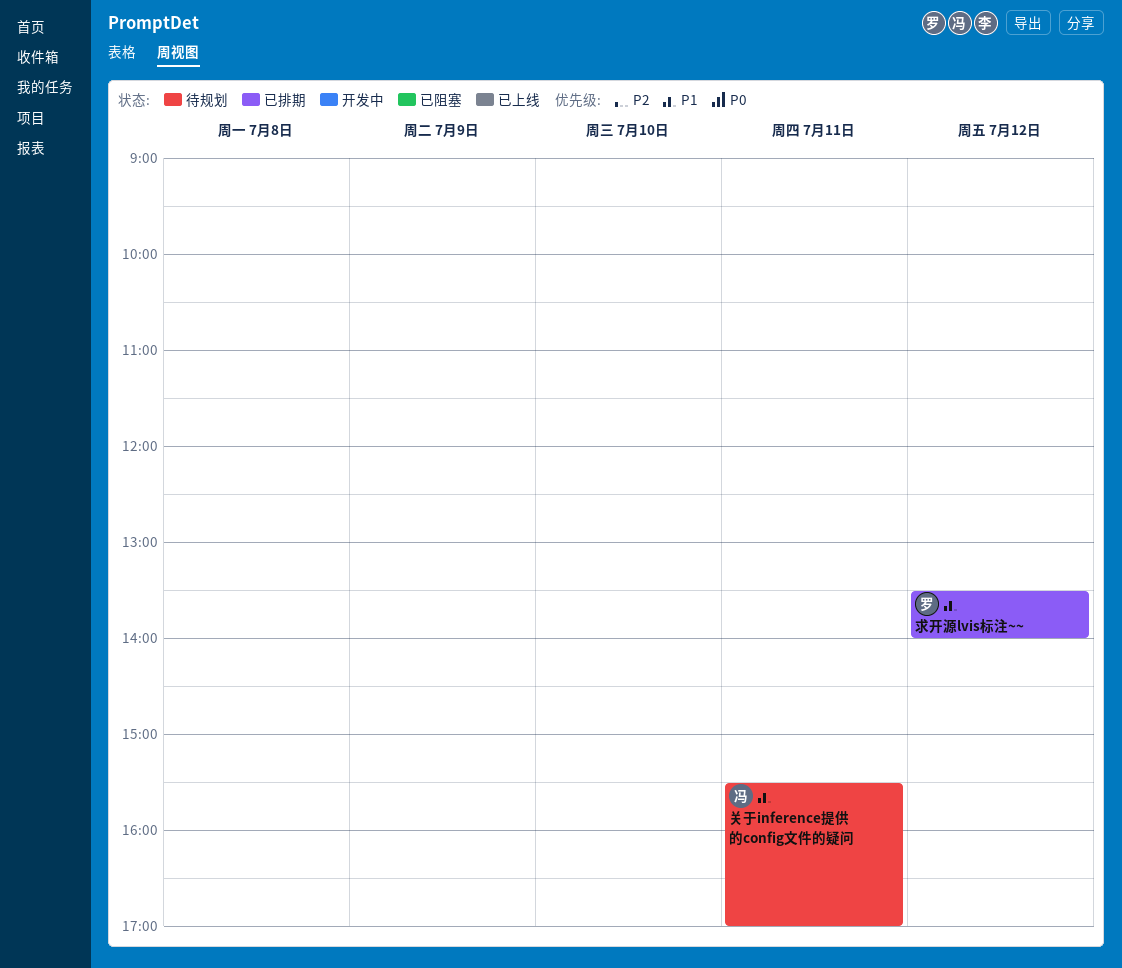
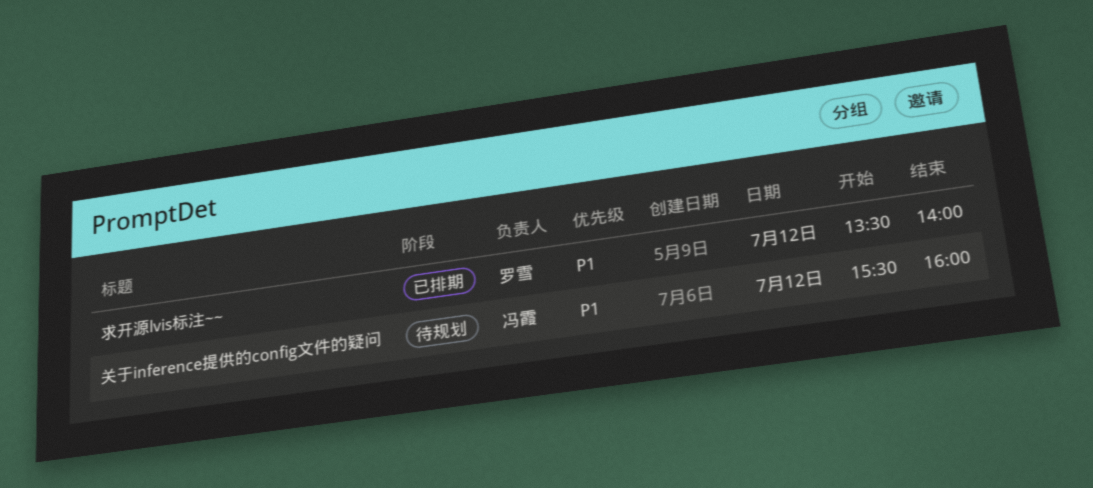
关于inference提供的config文件的疑问, day: Jul 11 -> Jul 12
关于inference提供的config文件的疑问, ends: 17:00 -> 16:00

